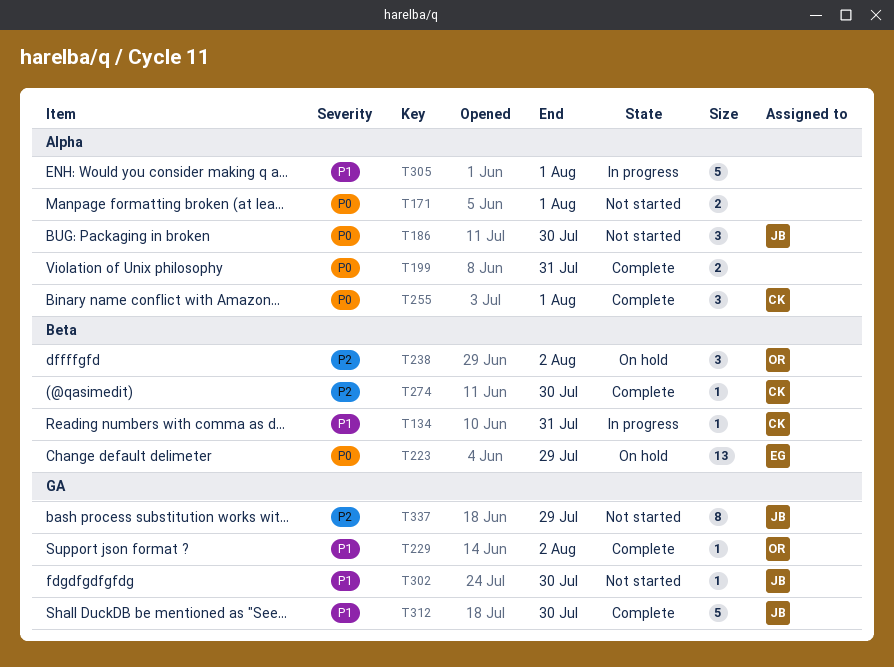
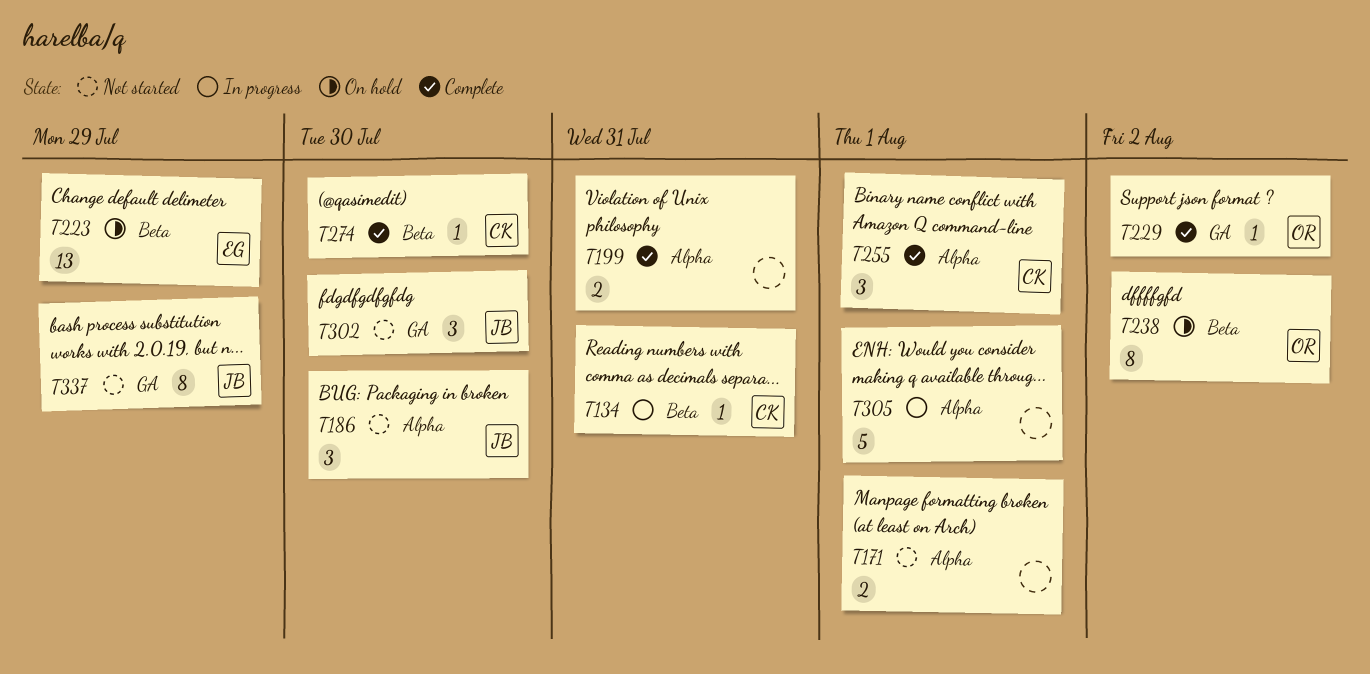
T238, estimate: 3 -> 8
T302, estimate: 1 -> 3
T312: present -> none

